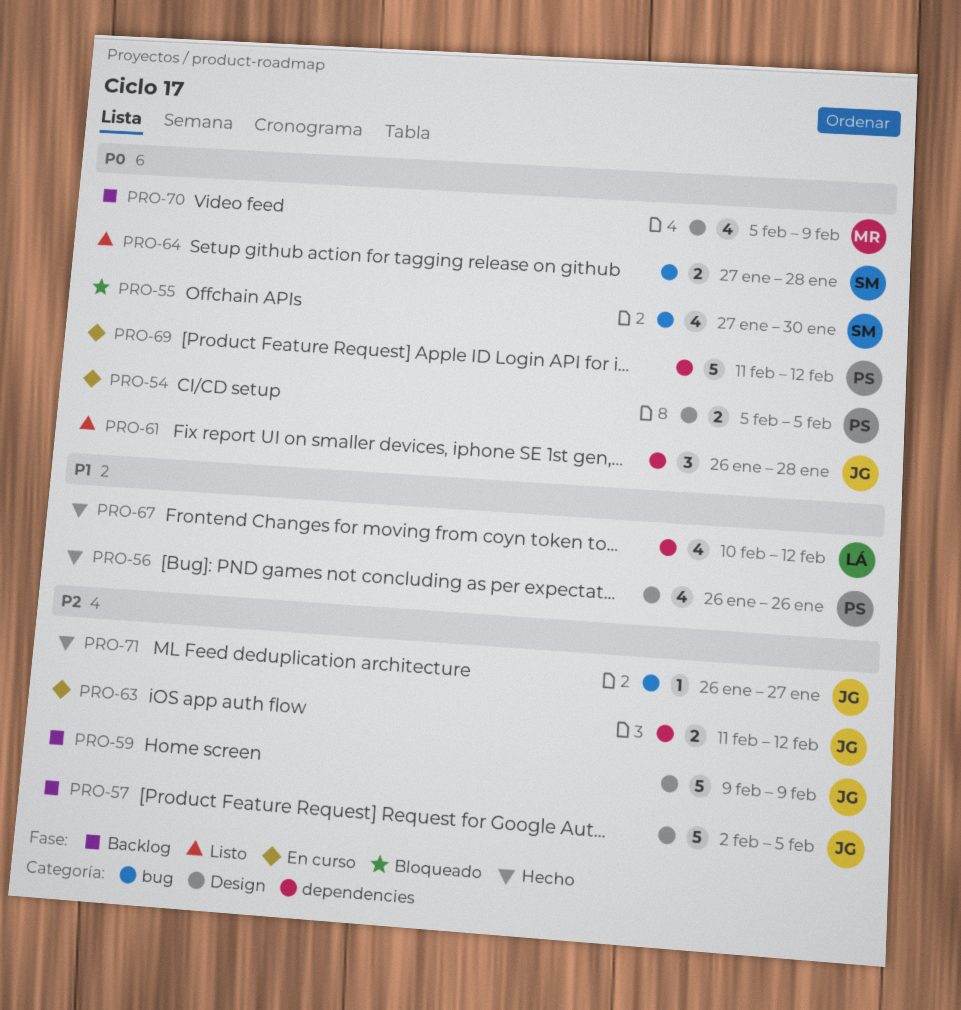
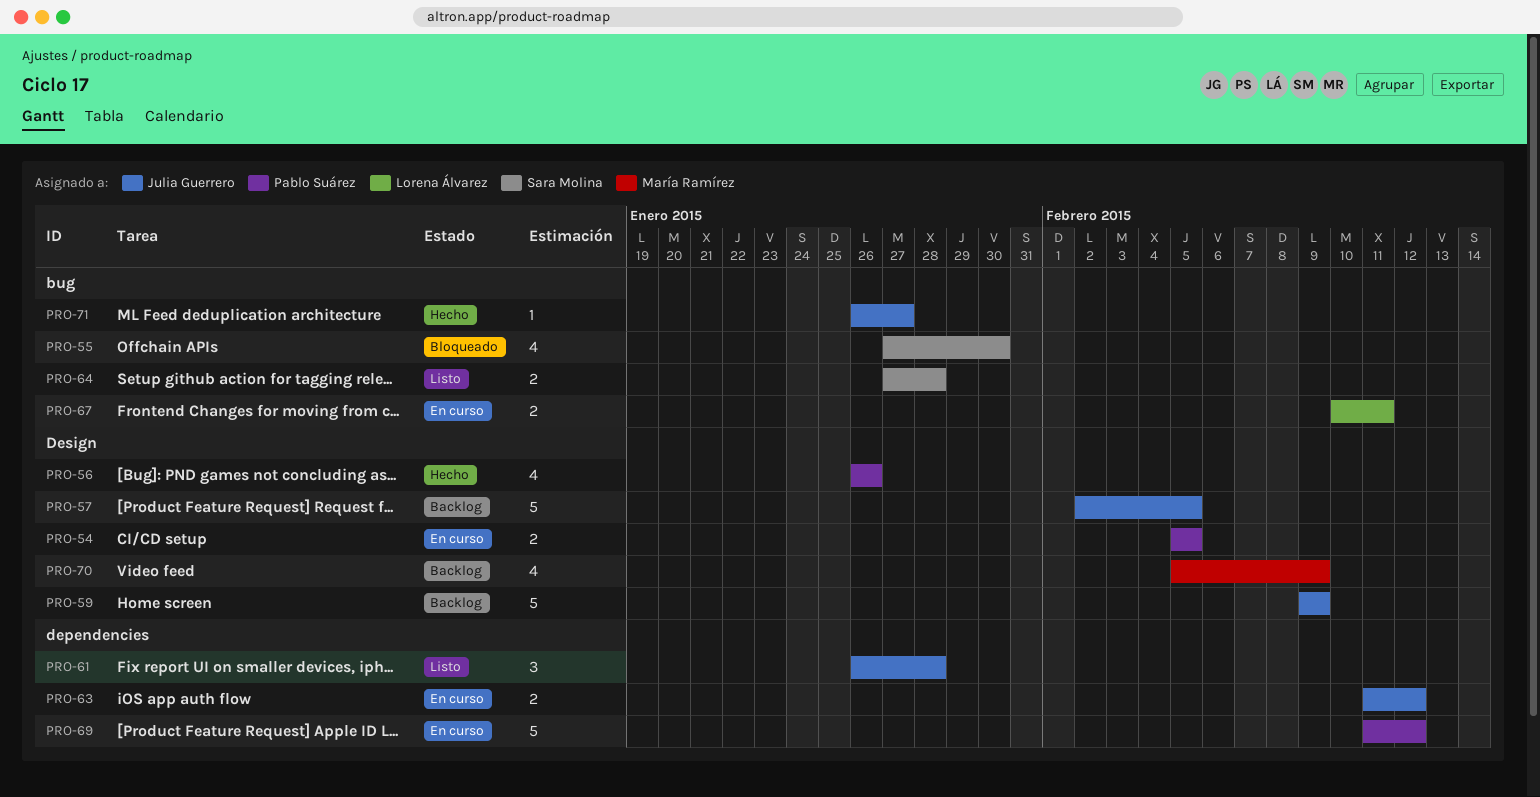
PRO-67, status: Hecho -> En curso
PRO-67, label: dependencies -> bug
PRO-67, estimate: 4 -> 2
PRO-67, due: Feb 12 -> Feb 11

